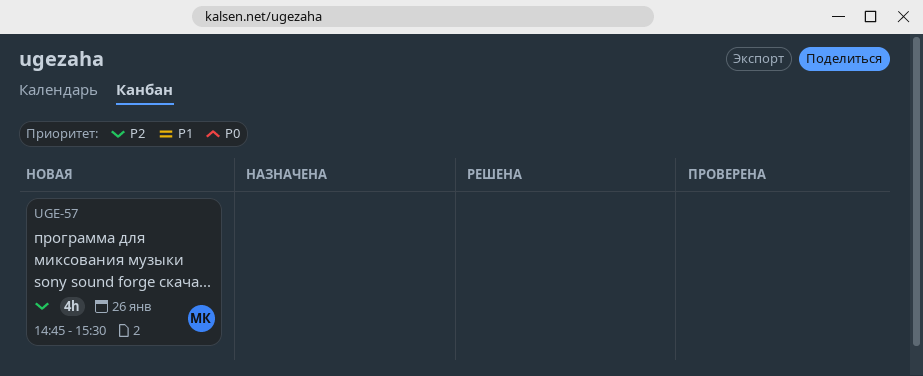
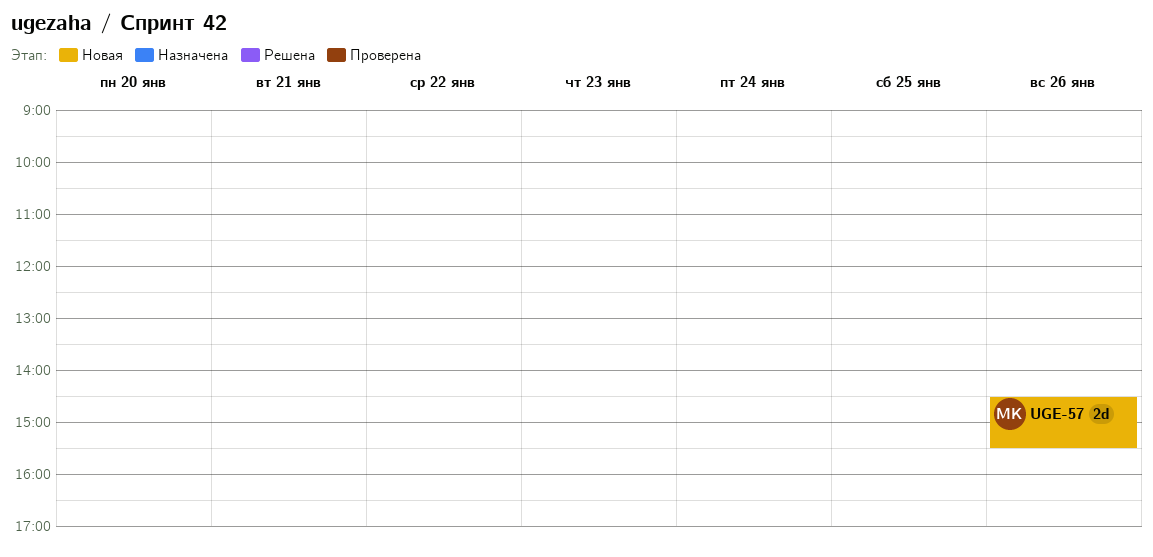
UGE-57, estimate: 4h -> 2d
UGE-57, begins: 14:45 -> 14:30

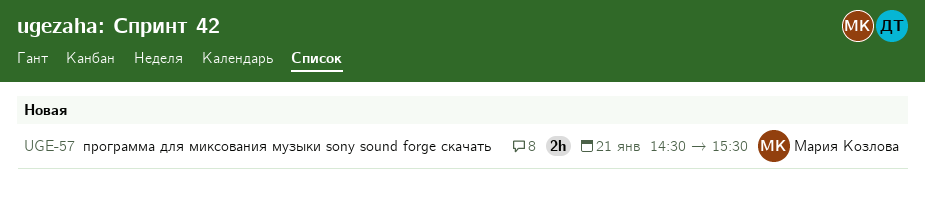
UGE-57, estimate: 2d -> 2h
UGE-57, day: Jan 26 -> Jan 21

